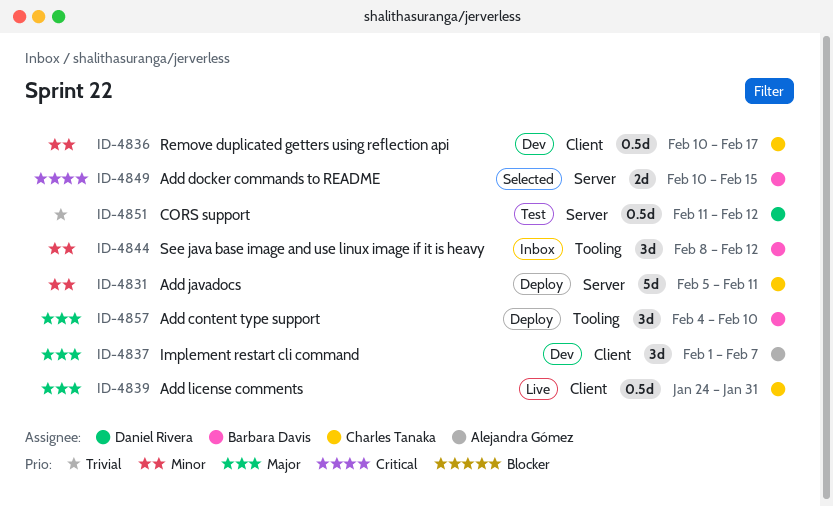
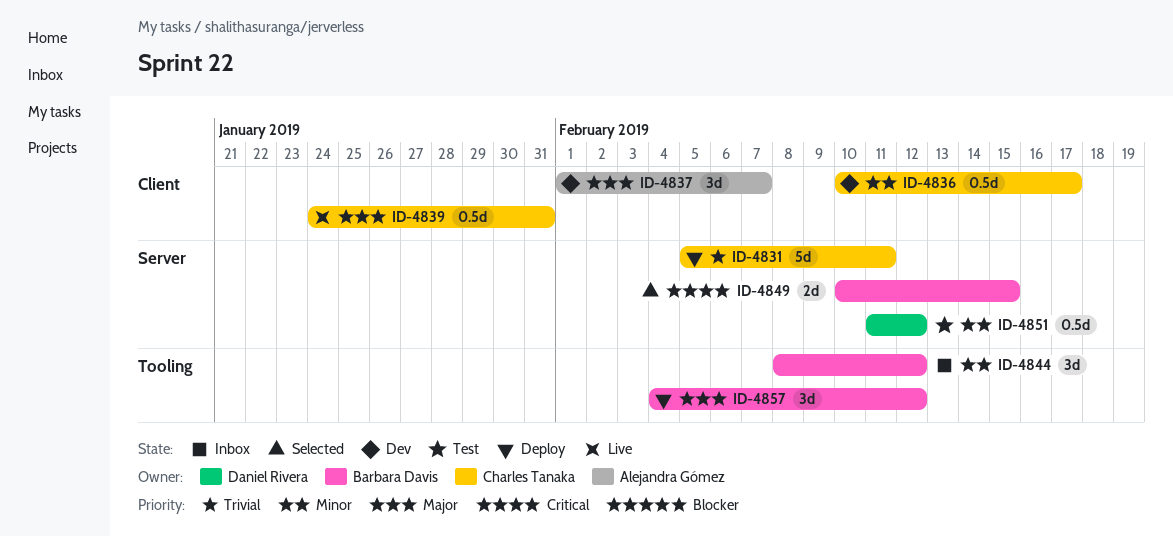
ID-4831, priority: Minor -> Trivial
ID-4851, priority: Trivial -> Minor
ID-4857, due: Feb 10 -> Feb 12

